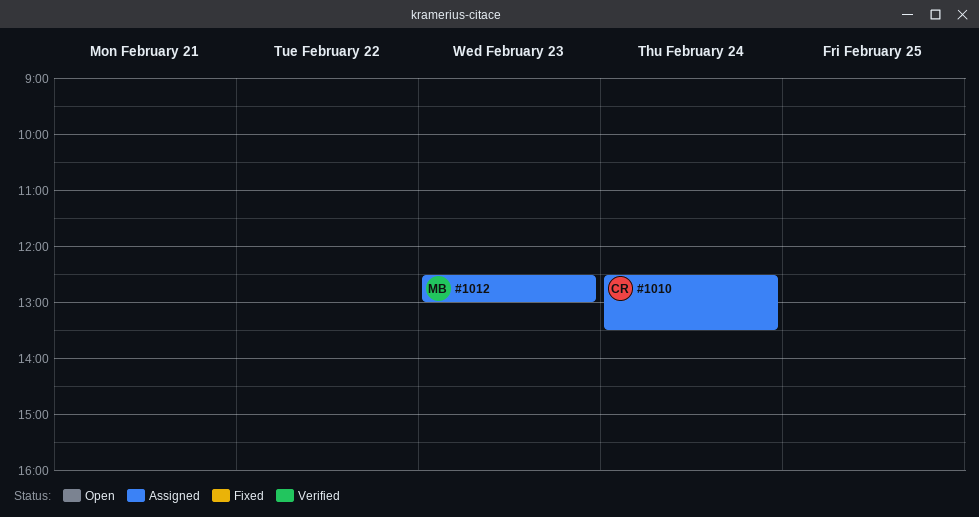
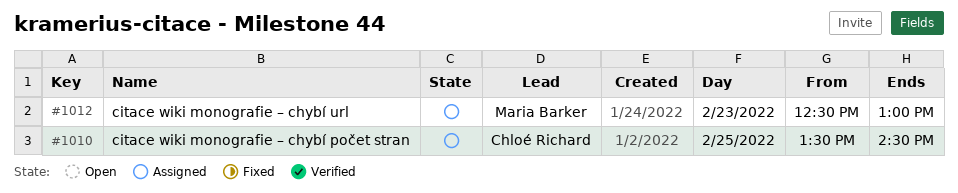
#1010, day: Feb 24 -> Feb 25
#1010, begins: 12:30 -> 13:30
#1010, ends: 13:30 -> 14:30

